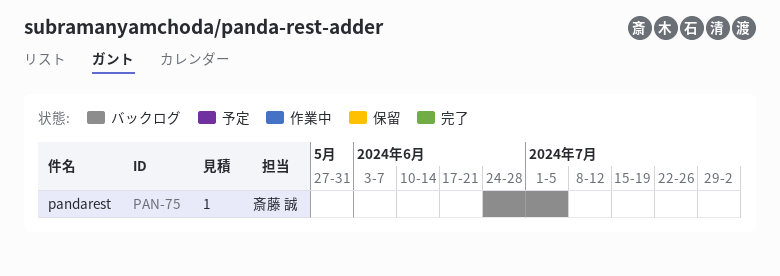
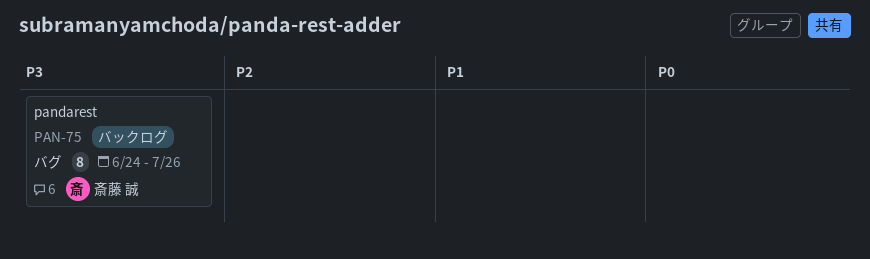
PAN-75, estimate: 1 -> 8
PAN-75, due: Jul 5 -> Jul 26

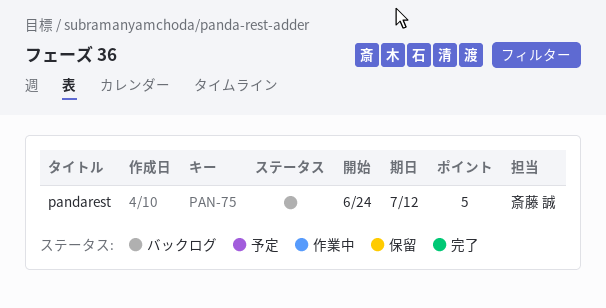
PAN-75, estimate: 8 -> 5
PAN-75, due: Jul 26 -> Jul 12

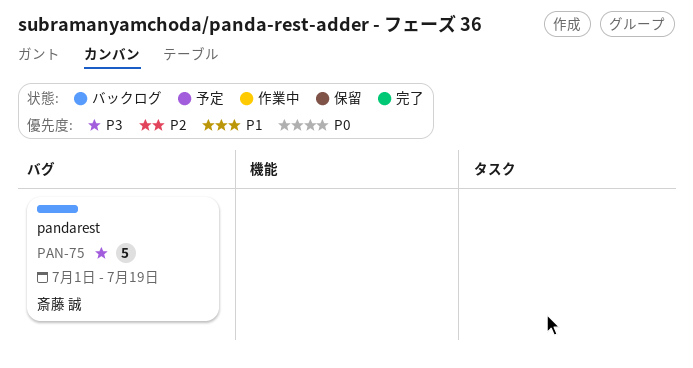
PAN-75, start: Jun 24 -> Jul 1
PAN-75, due: Jul 12 -> Jul 19

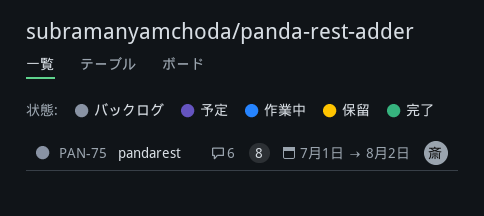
PAN-75, estimate: 5 -> 8
PAN-75, due: Jul 19 -> Aug 2

